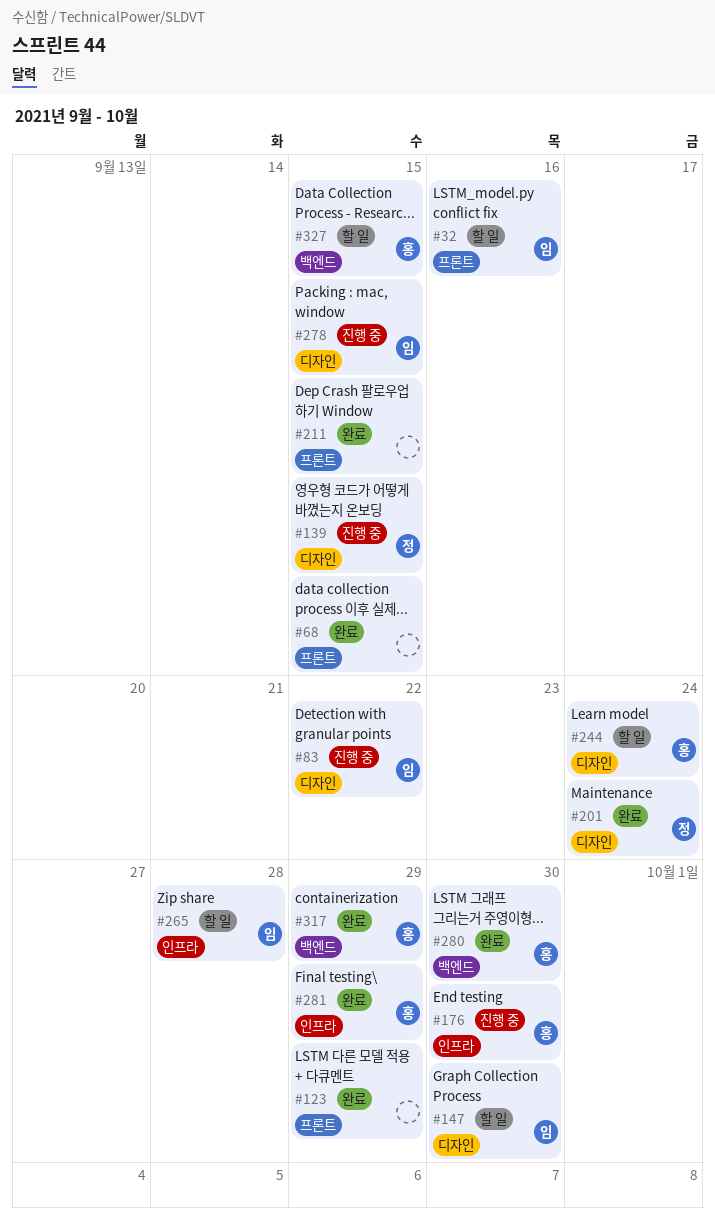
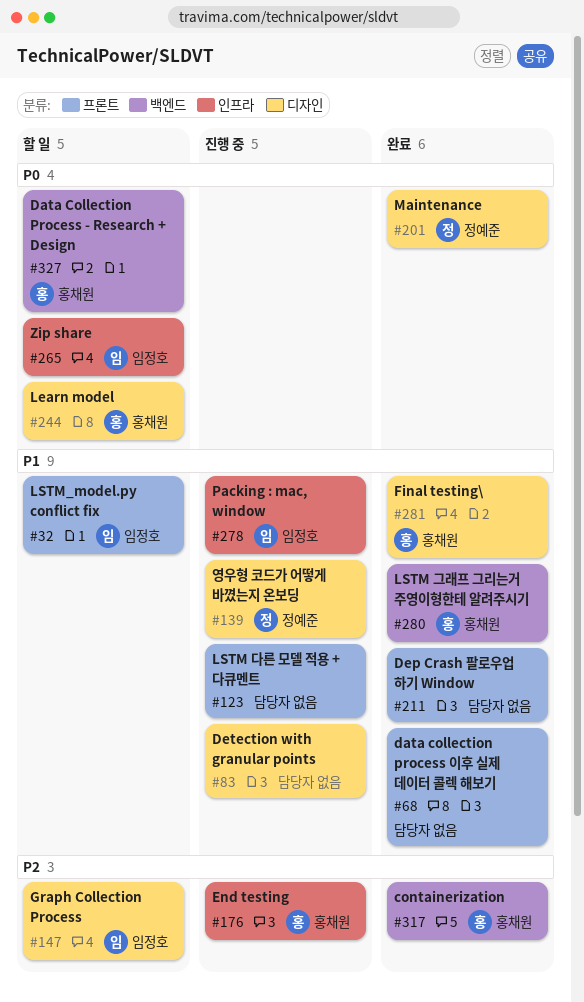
#83, owner: 임정호 -> none
#123, status: 완료 -> 진행 중
#278, label: 디자인 -> 인프라
#281, label: 인프라 -> 디자인

